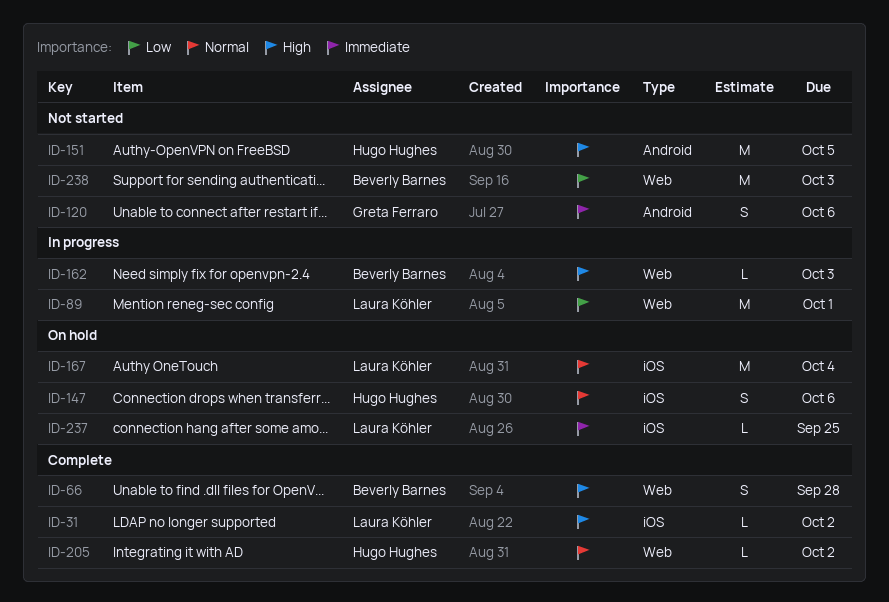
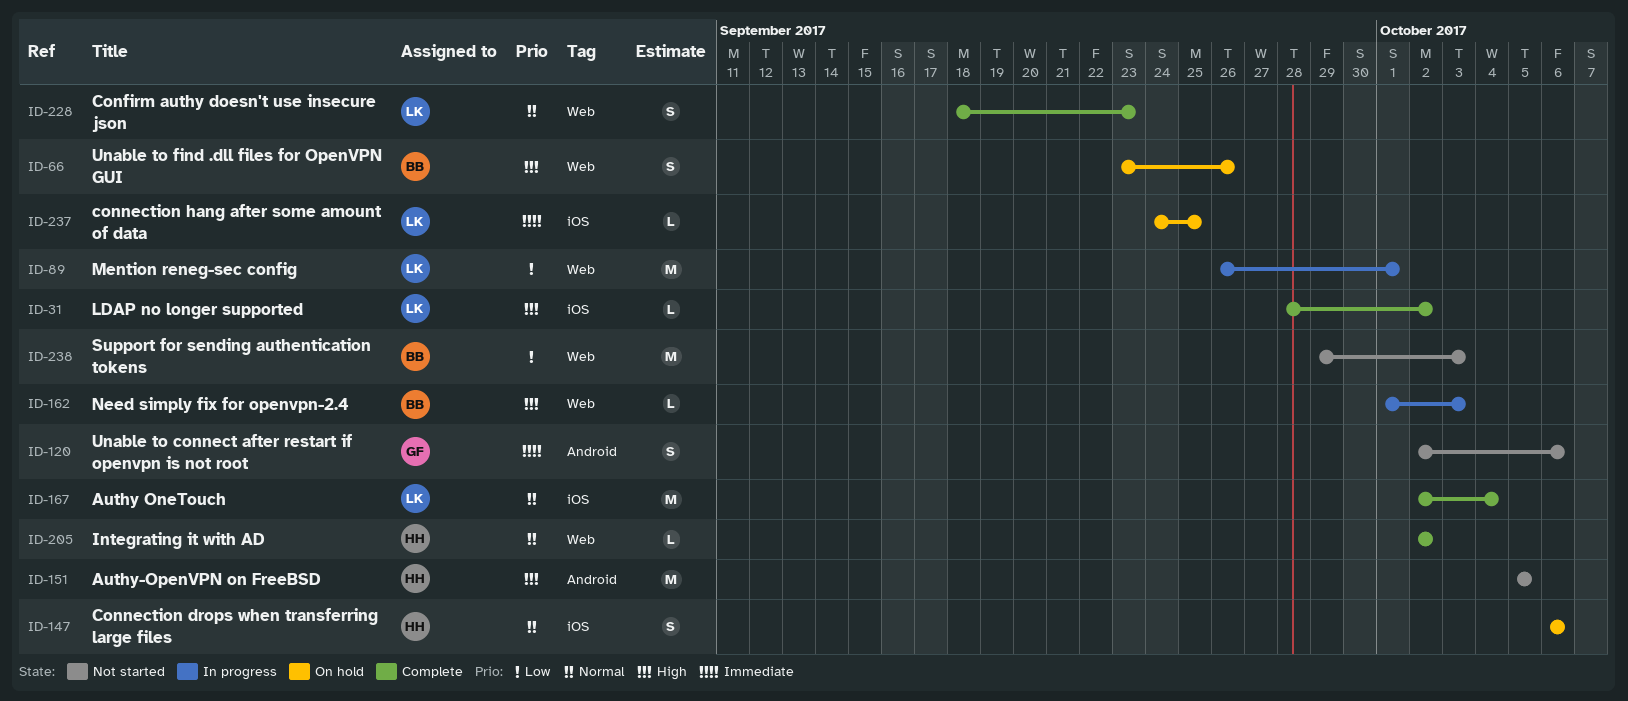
ID-66, status: Complete -> On hold
ID-66, due: Sep 28 -> Sep 26
ID-167, status: On hold -> Complete
ID-228: none -> present

